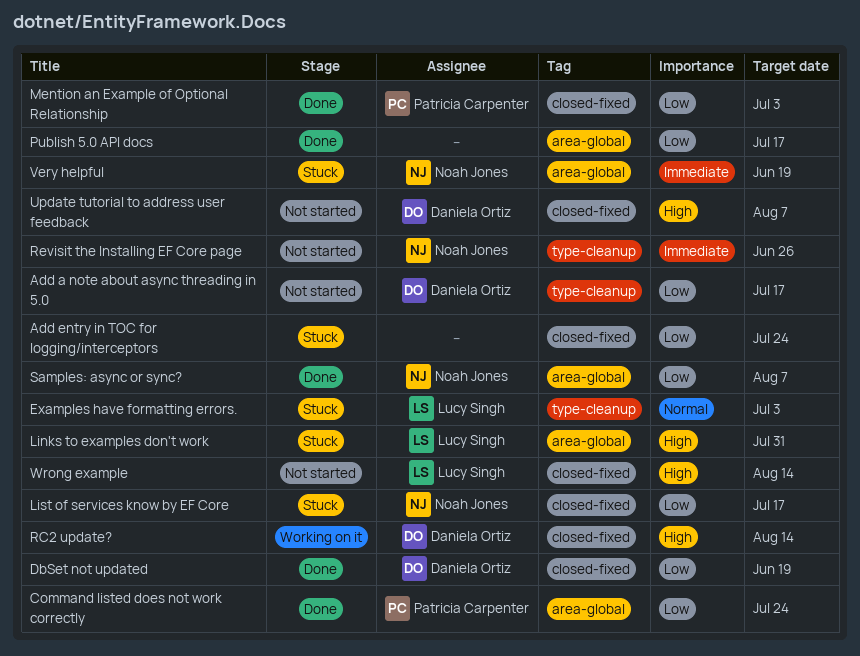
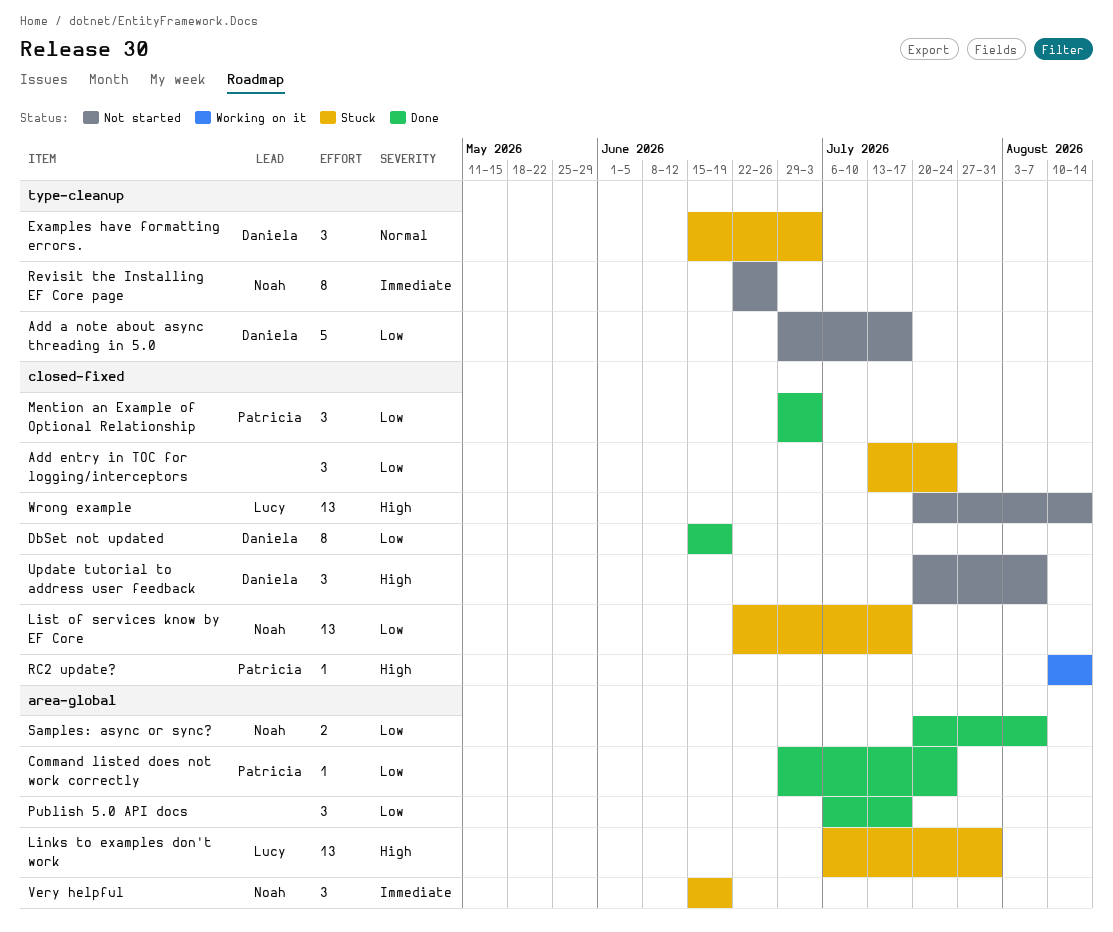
Examples have formatting errors., owner: Lucy Singh -> Daniela Ortiz
RC2 update?, owner: Daniela Ortiz -> Patricia Carpenter

